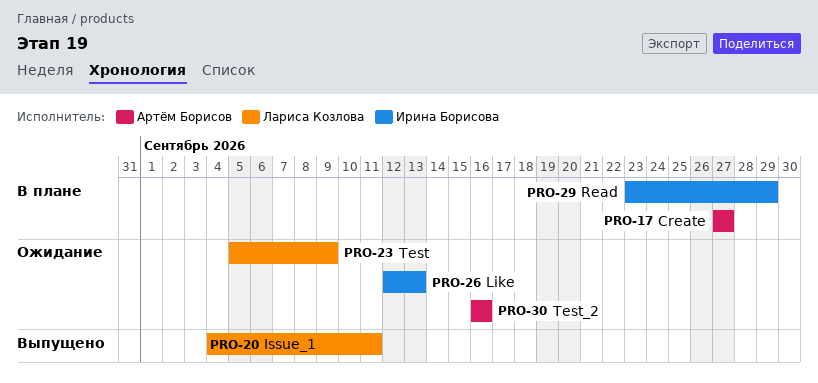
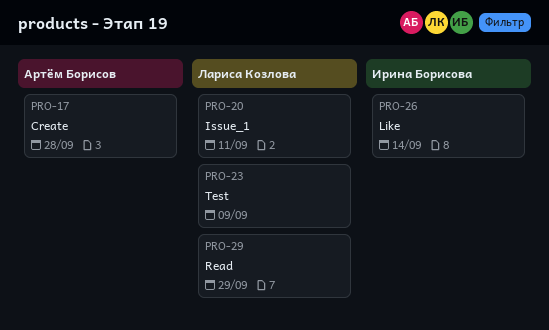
PRO-17, due: Sep 27 -> Sep 28
PRO-26, due: Sep 13 -> Sep 14
PRO-29, owner: Ирина Борисова -> Лариса Козлова
PRO-30: present -> none

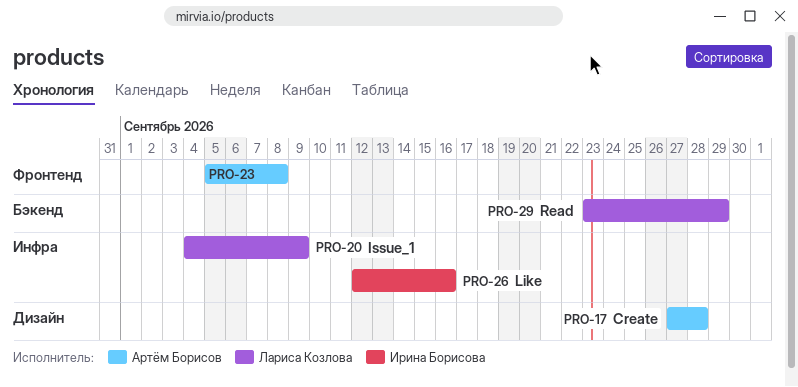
PRO-20, due: Sep 11 -> Sep 9
PRO-23, owner: Лариса Козлова -> Артём Борисов
PRO-23, due: Sep 9 -> Sep 8
PRO-26, due: Sep 14 -> Sep 16

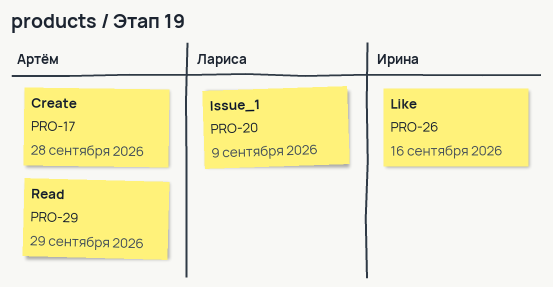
PRO-23: present -> none
PRO-29, owner: Лариса Козлова -> Артём Борисов

